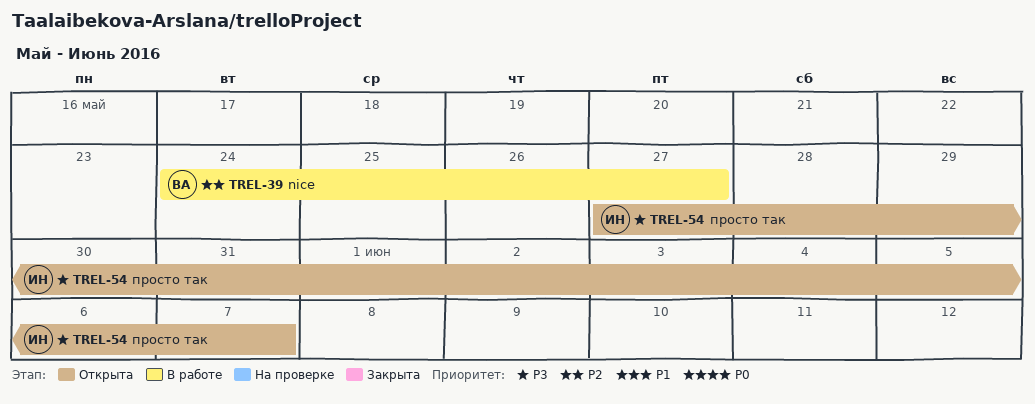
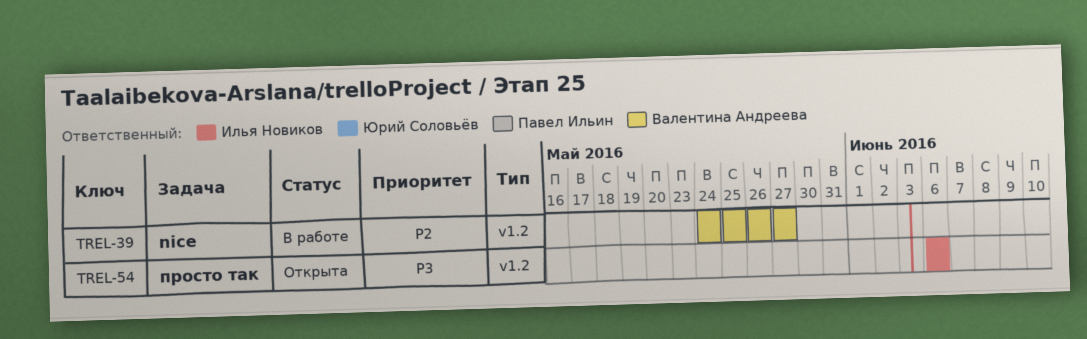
TREL-54, start: May 27 -> Jun 6
TREL-54, due: Jun 7 -> Jun 6

